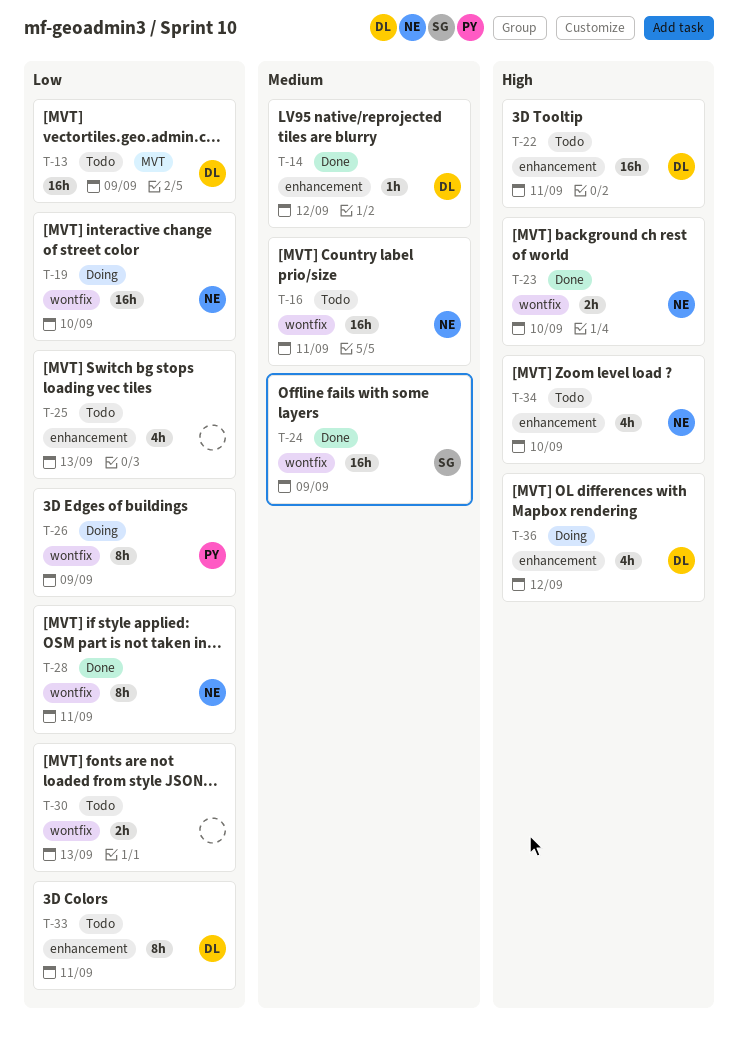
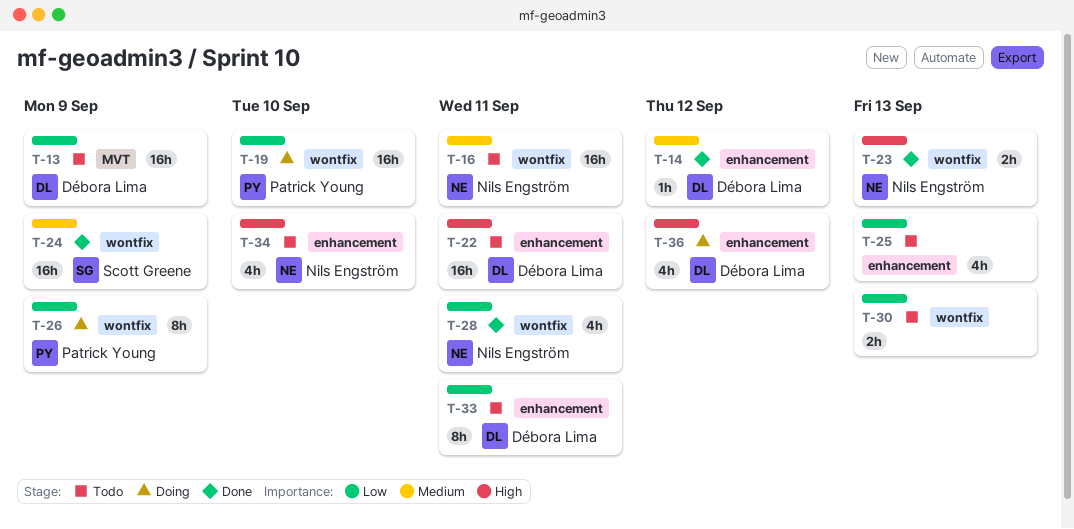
T-19, owner: Nils Engström -> Patrick Young
T-23, due: Sep 10 -> Sep 13
T-28, estimate: 8h -> 4h

